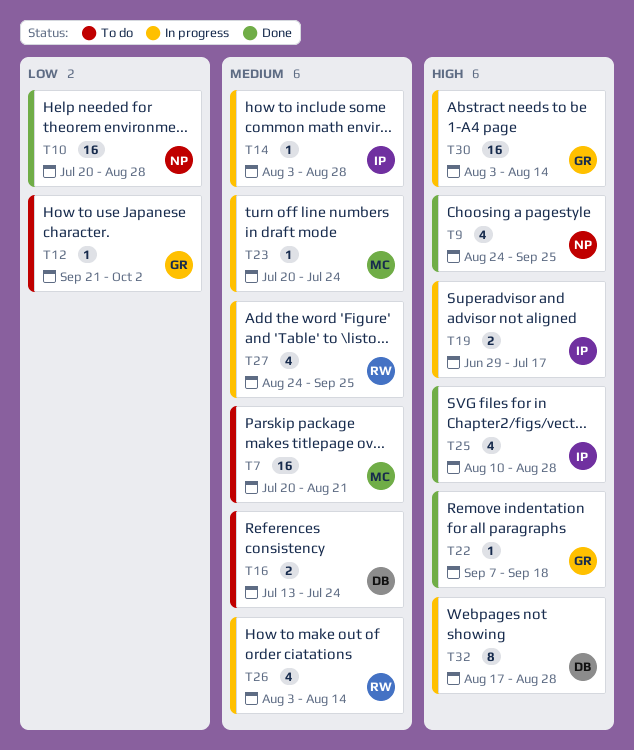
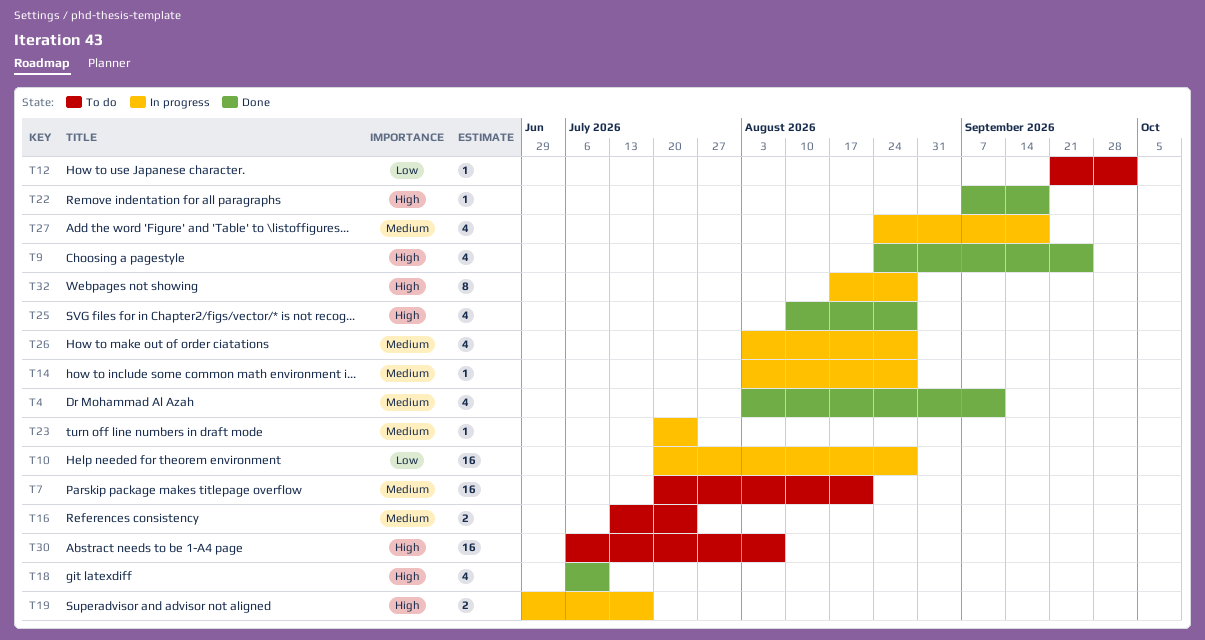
T4: none -> present
T10, status: Done -> In progress
T18: none -> present
T26, due: Aug 14 -> Aug 28
T27, due: Sep 25 -> Sep 18
T30, status: In progress -> To do
T30, start: Aug 3 -> Jul 6
T30, due: Aug 14 -> Aug 7

